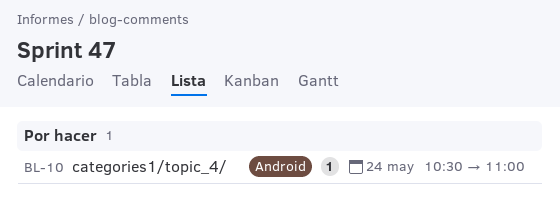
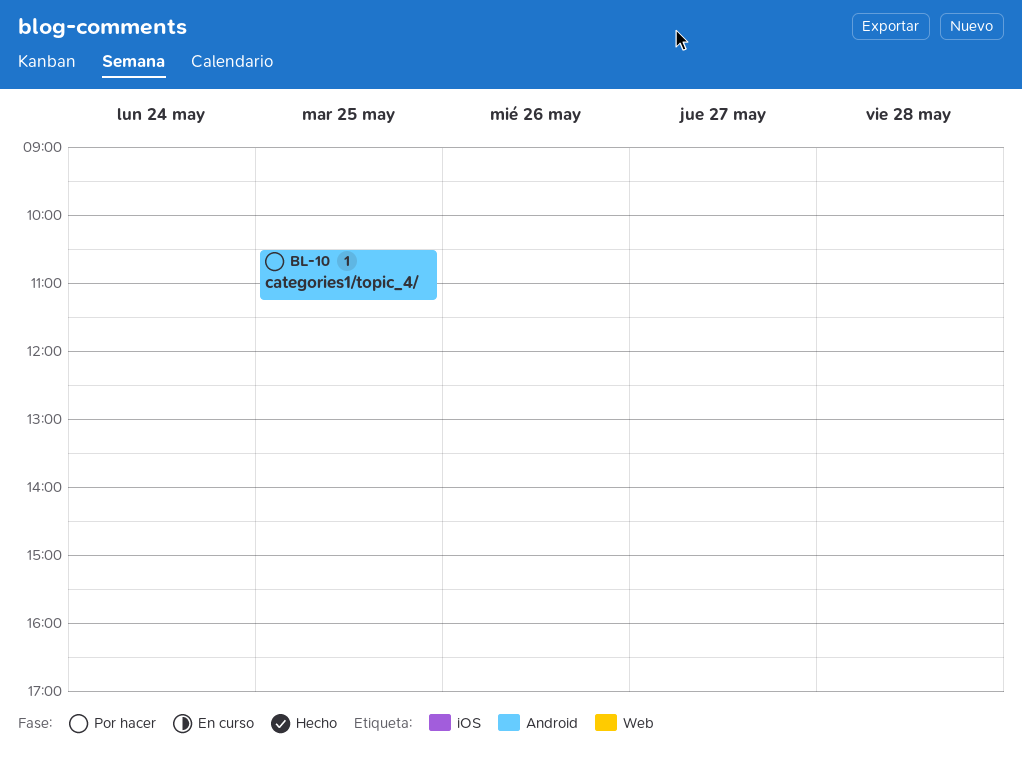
BL-10, day: May 24 -> May 25
BL-10, ends: 11:00 -> 11:15

